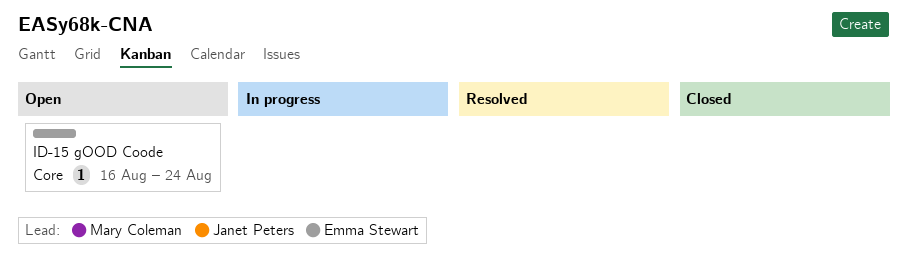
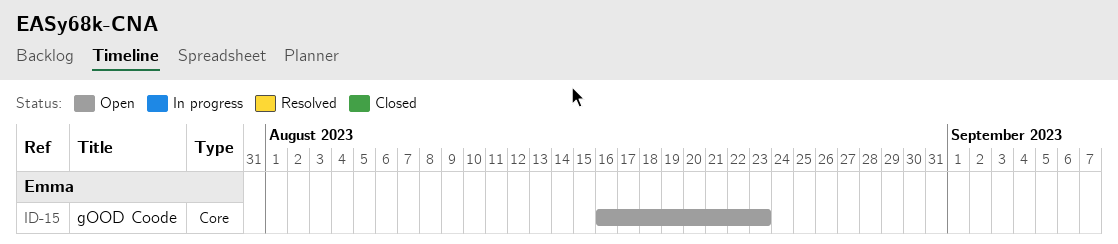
ID-15, due: Aug 24 -> Aug 23

